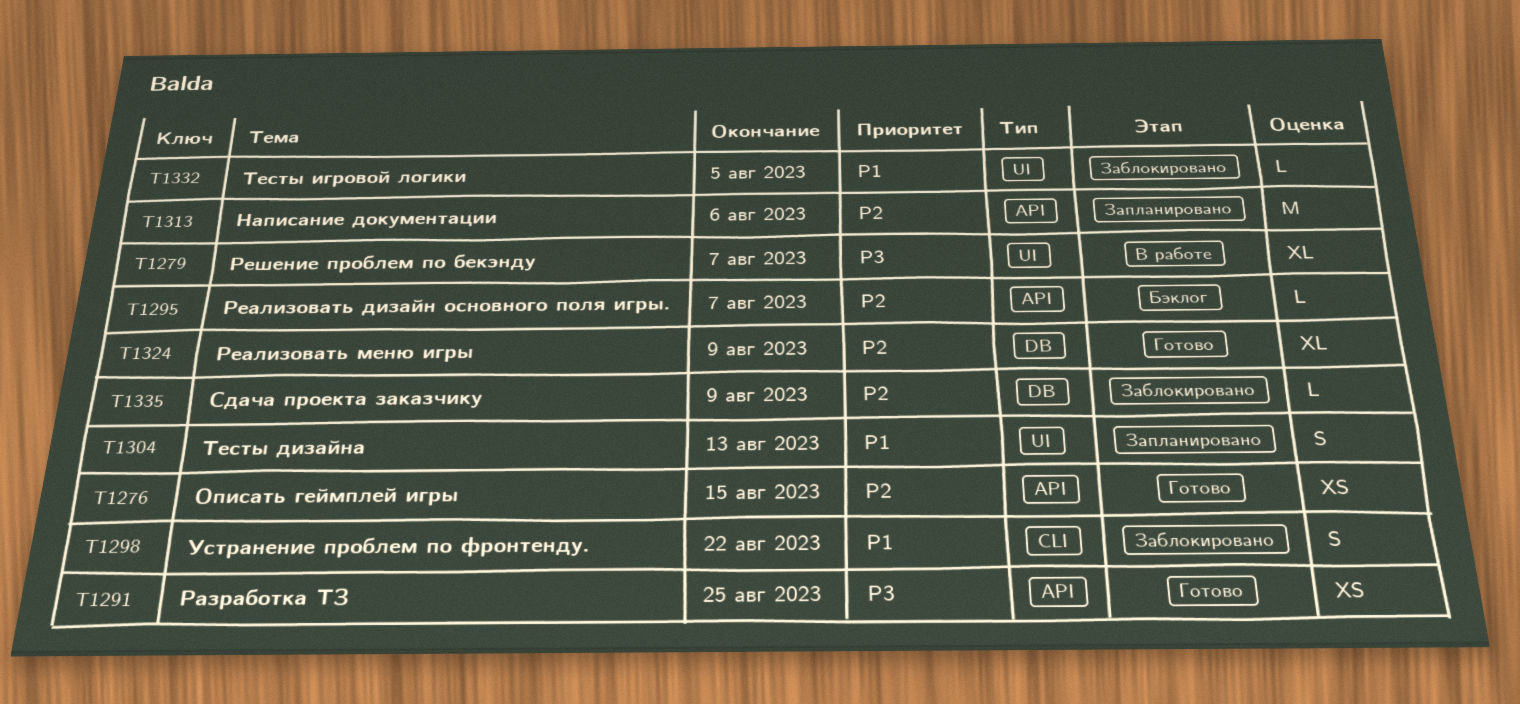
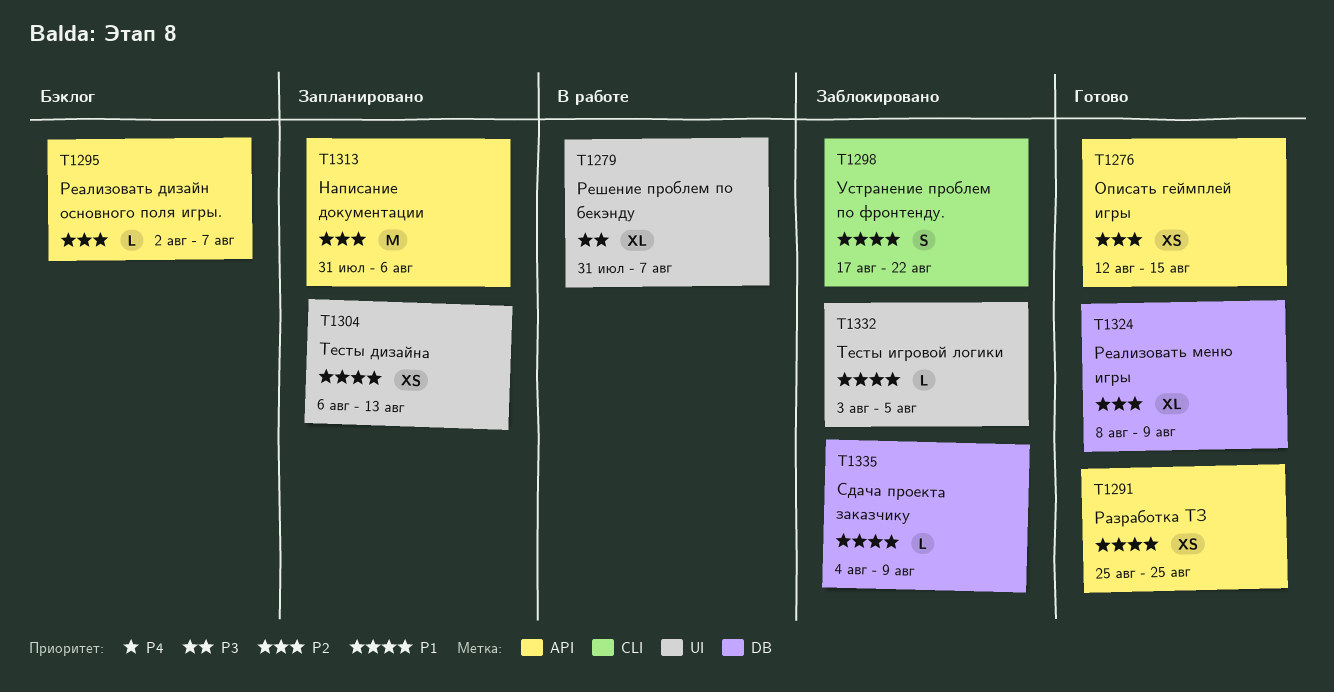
T1291, priority: P3 -> P1
T1304, estimate: S -> XS
T1335, priority: P2 -> P1

